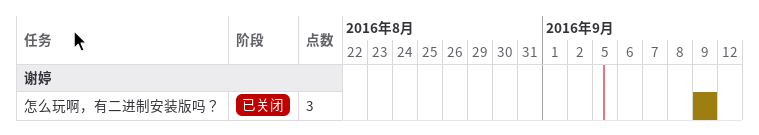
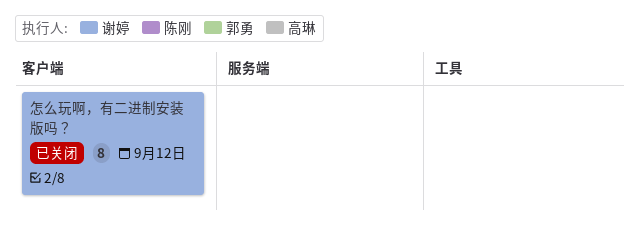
怎么玩啊，有二进制安装版吗？, estimate: 3 -> 8
怎么玩啊，有二进制安装版吗？, due: Sep 9 -> Sep 12

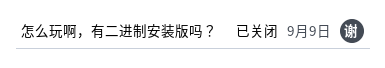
怎么玩啊，有二进制安装版吗？, due: Sep 12 -> Sep 9

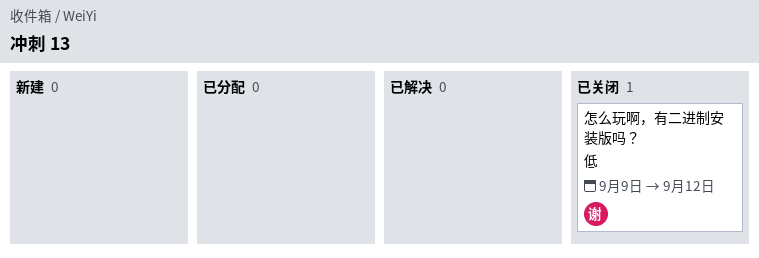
怎么玩啊，有二进制安装版吗？, due: Sep 9 -> Sep 12

